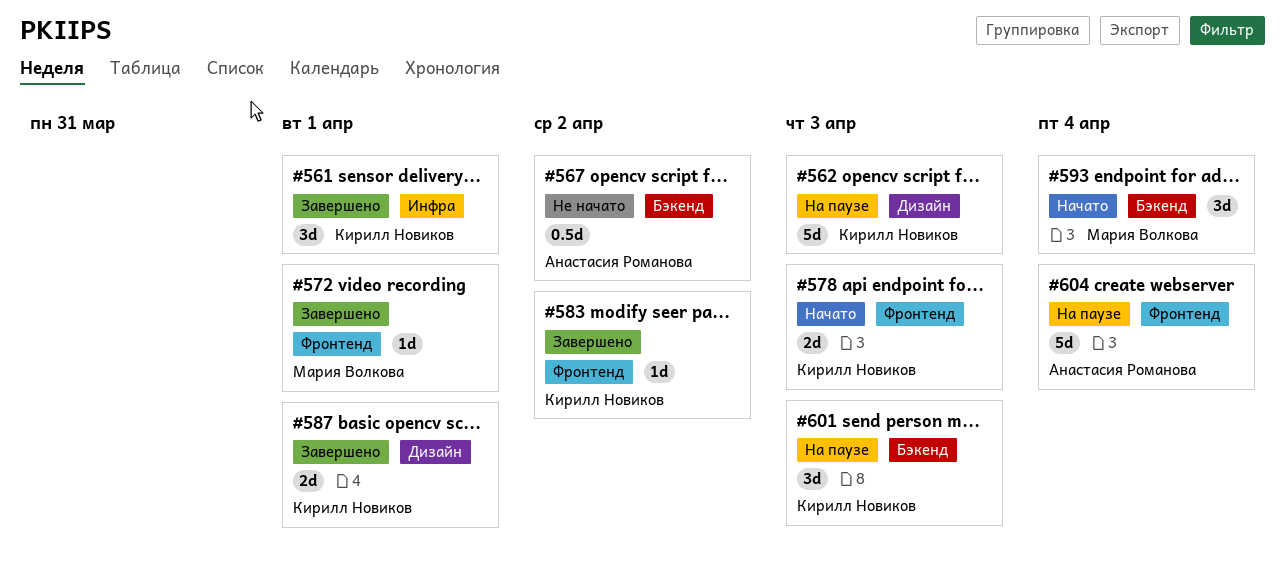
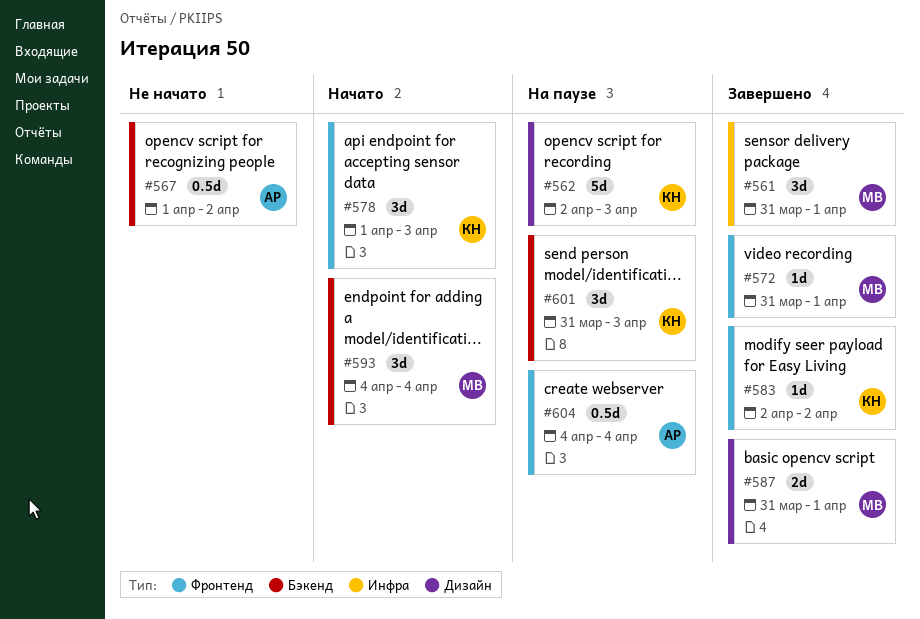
#561, owner: Кирилл Новиков -> Мария Волкова
#578, estimate: 2d -> 3d
#587, owner: Кирилл Новиков -> Мария Волкова
#604, estimate: 5d -> 0.5d

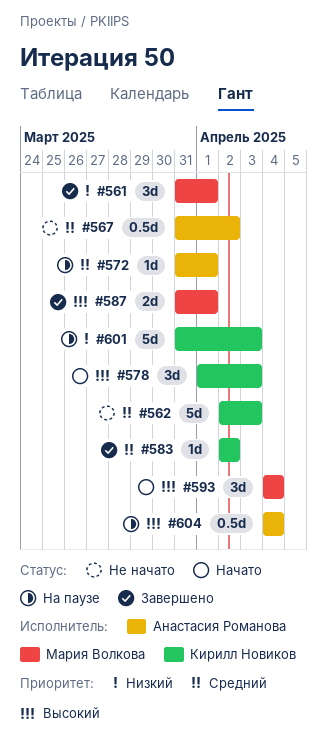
#562, status: На паузе -> Не начато
#567, start: Apr 1 -> Mar 31
#572, status: Завершено -> На паузе
#572, owner: Мария Волкова -> Анастасия Романова
#601, estimate: 3d -> 5d

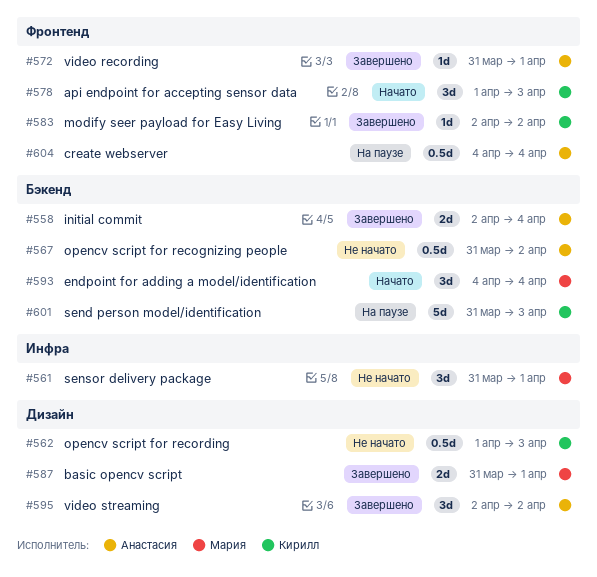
#558: none -> present
#561, status: Завершено -> Не начато
#562, estimate: 5d -> 0.5d
#562, start: Apr 2 -> Apr 1
#572, status: На паузе -> Завершено
#595: none -> present

